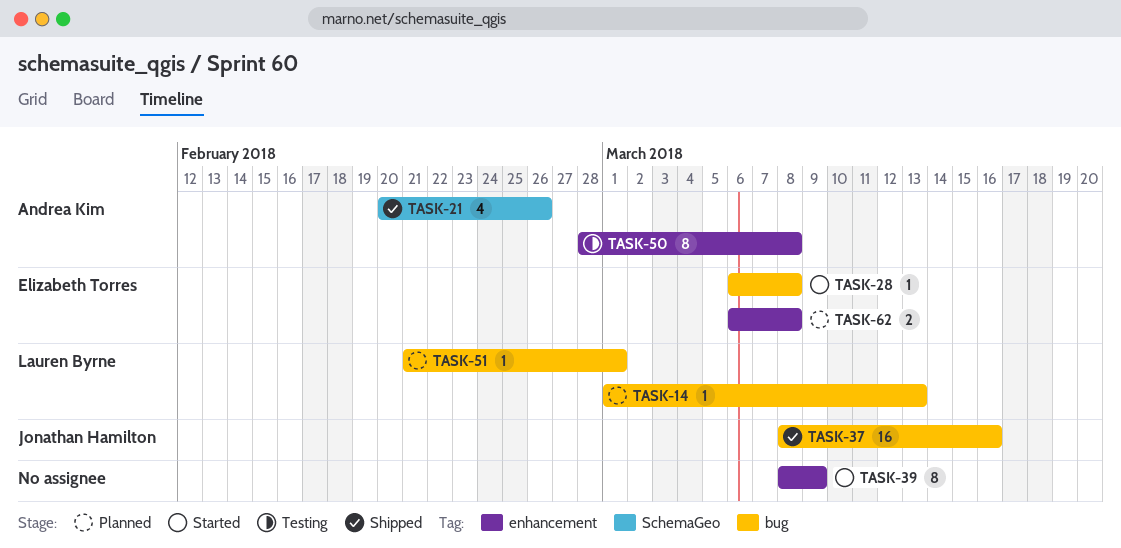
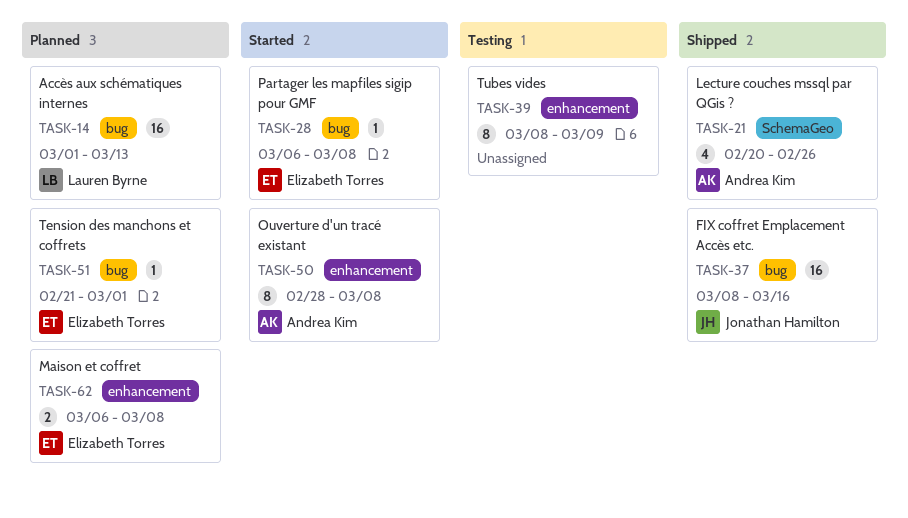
TASK-14, estimate: 1 -> 16
TASK-39, status: Started -> Testing
TASK-50, status: Testing -> Started
TASK-51, owner: Lauren Byrne -> Elizabeth Torres

